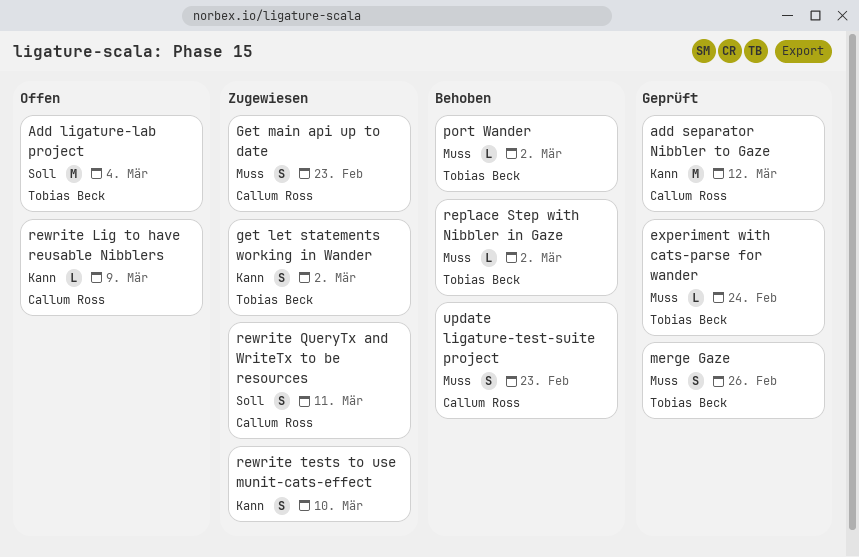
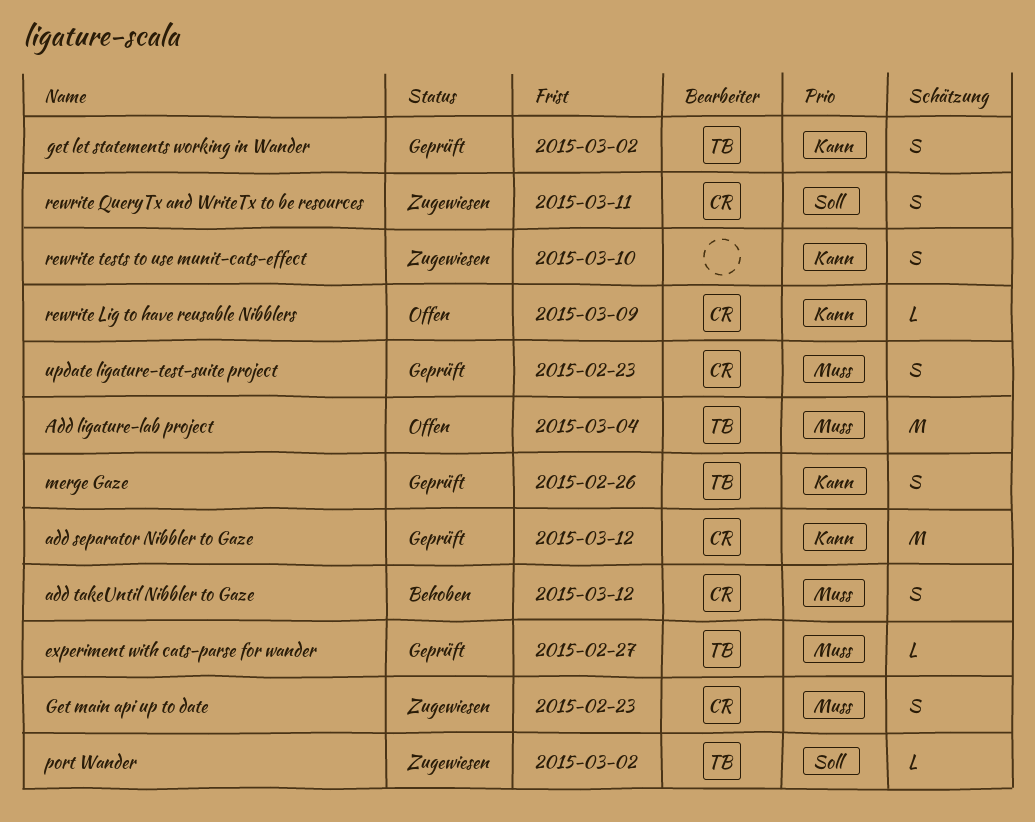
Add ligature-lab project, priority: Soll -> Muss
add takeUntil Nibbler to Gaze: none -> present
experiment with cats-parse for wander, due: Feb 24 -> Feb 27
get let statements working in Wander, status: Zugewiesen -> Geprüft
merge Gaze, priority: Muss -> Kann
port Wander, status: Behoben -> Zugewiesen
port Wander, priority: Muss -> Soll
replace Step with Nibbler in Gaze: present -> none
update ligature-test-suite project, status: Behoben -> Geprüft

